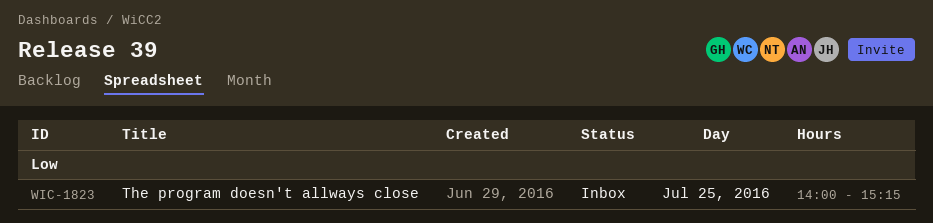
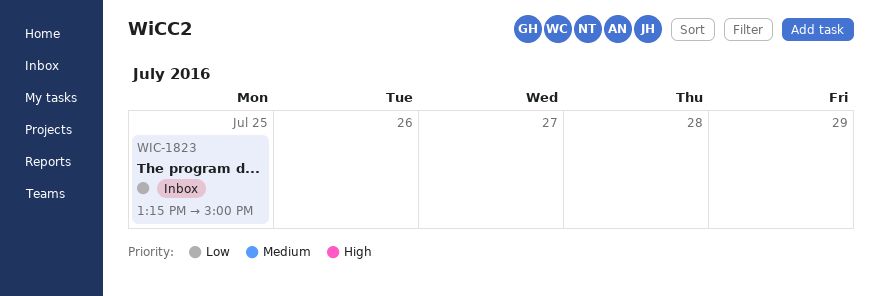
WIC-1823, begins: 14:00 -> 13:15
WIC-1823, ends: 15:15 -> 15:00

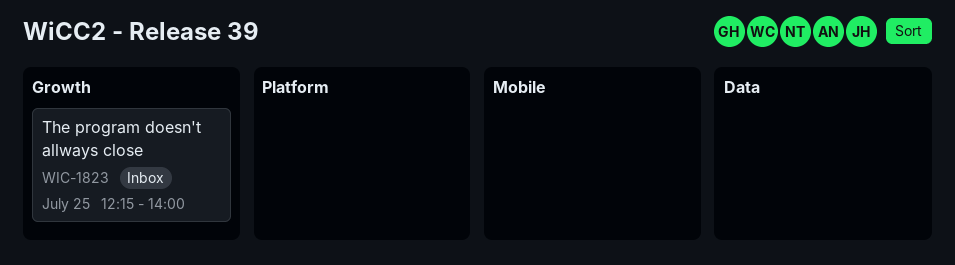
WIC-1823, begins: 13:15 -> 12:15
WIC-1823, ends: 15:00 -> 14:00

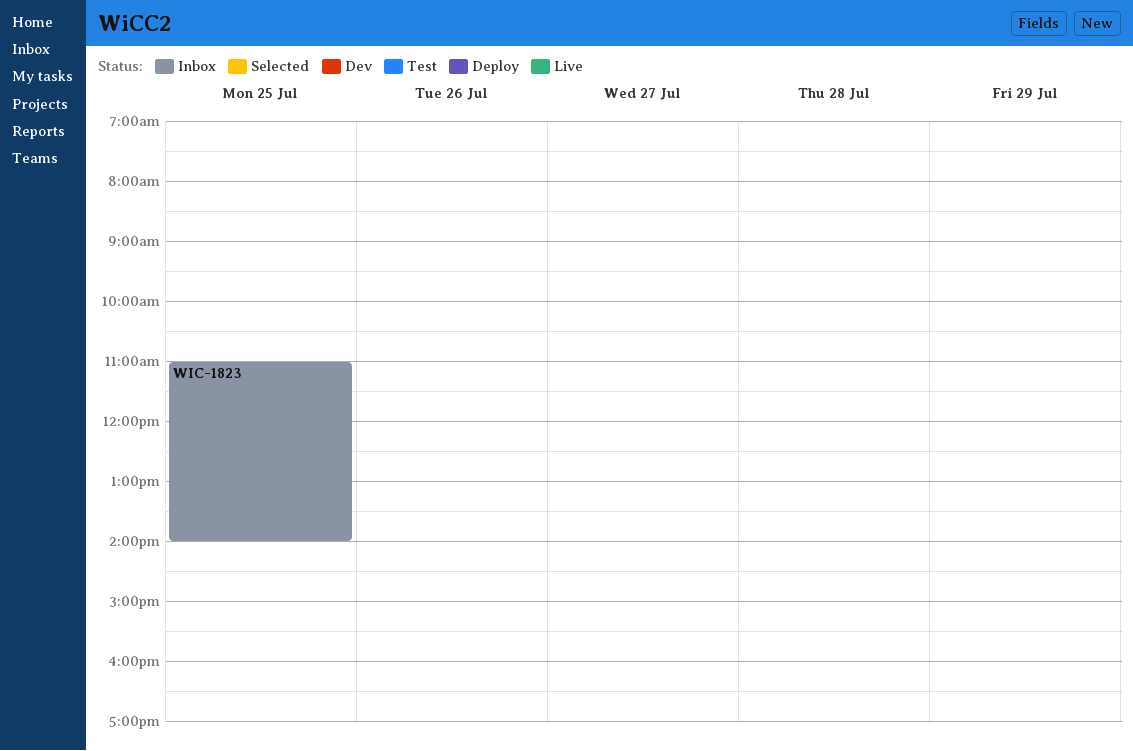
WIC-1823, begins: 12:15 -> 11:00

